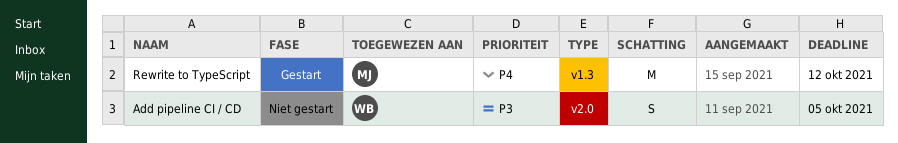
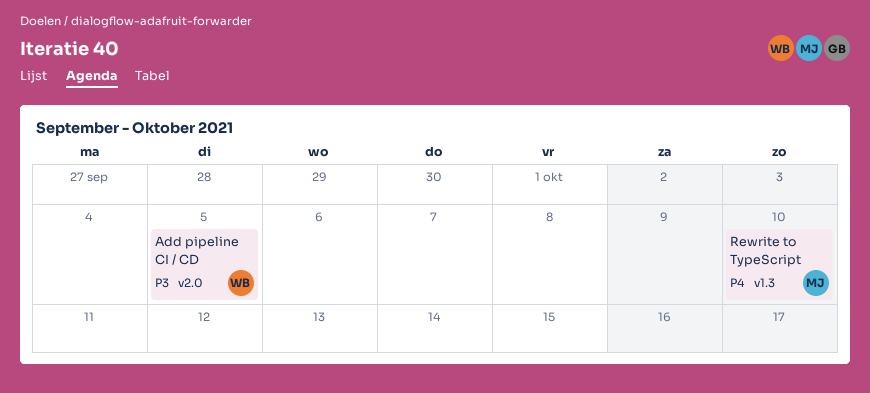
Rewrite to TypeScript, due: Oct 12 -> Oct 10

